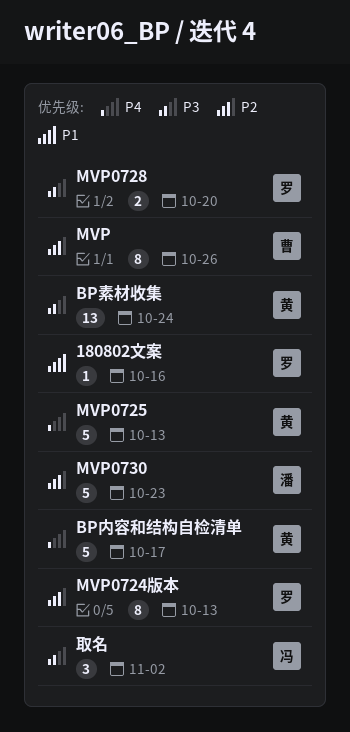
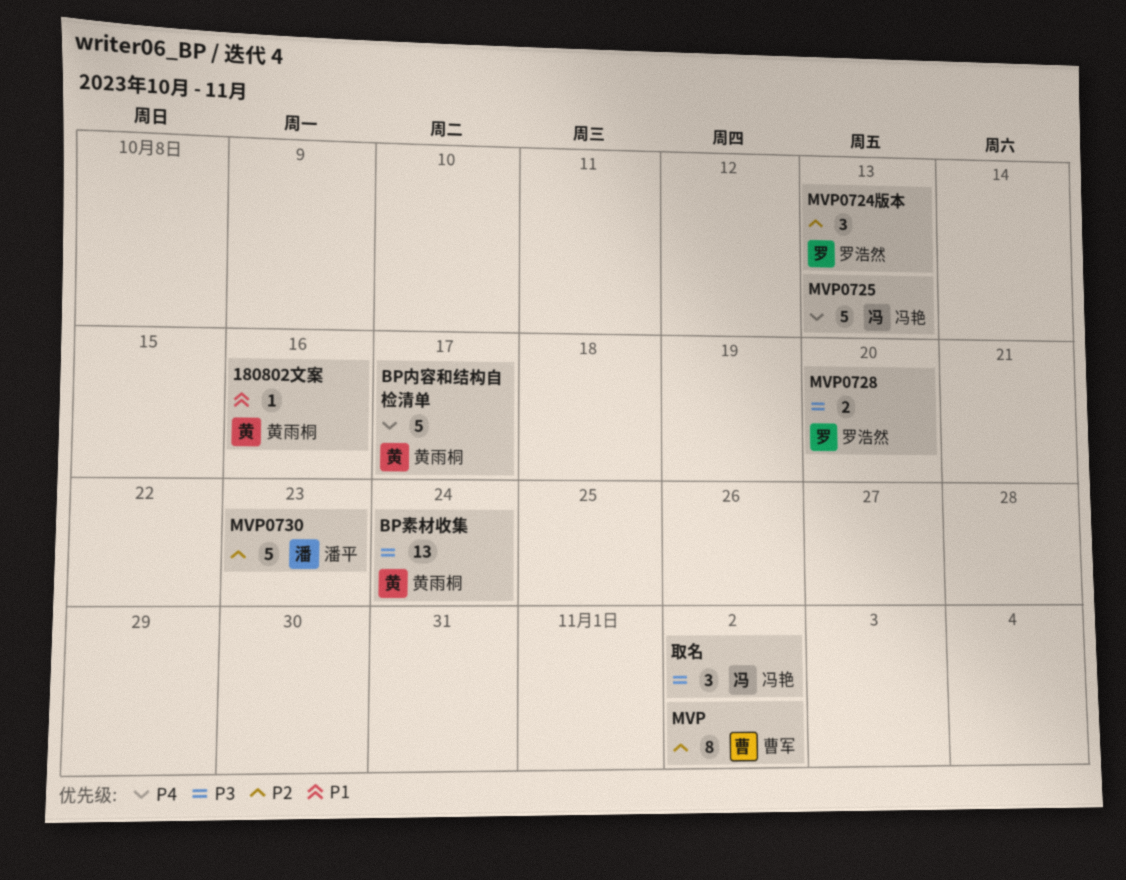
180802文案, owner: 罗浩然 -> 黄雨桐
MVP, due: Oct 26 -> Nov 2
MVP0724版本, estimate: 8 -> 3
MVP0725, owner: 黄雨桐 -> 冯艳

